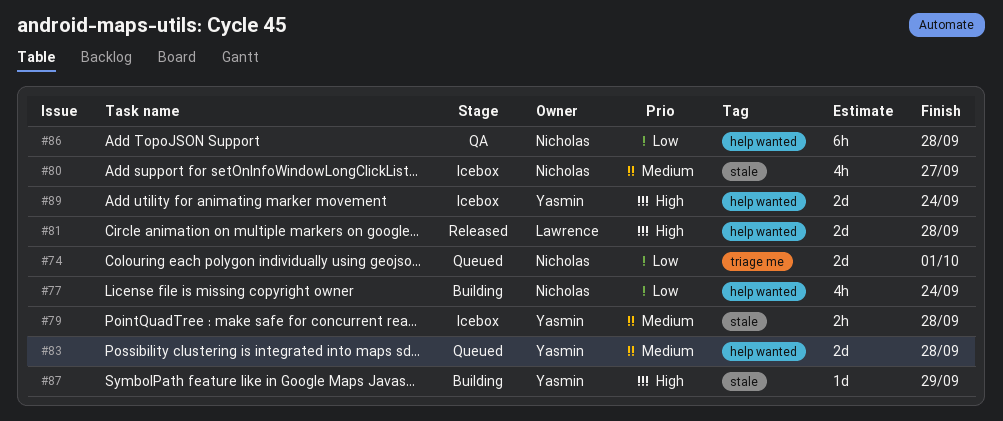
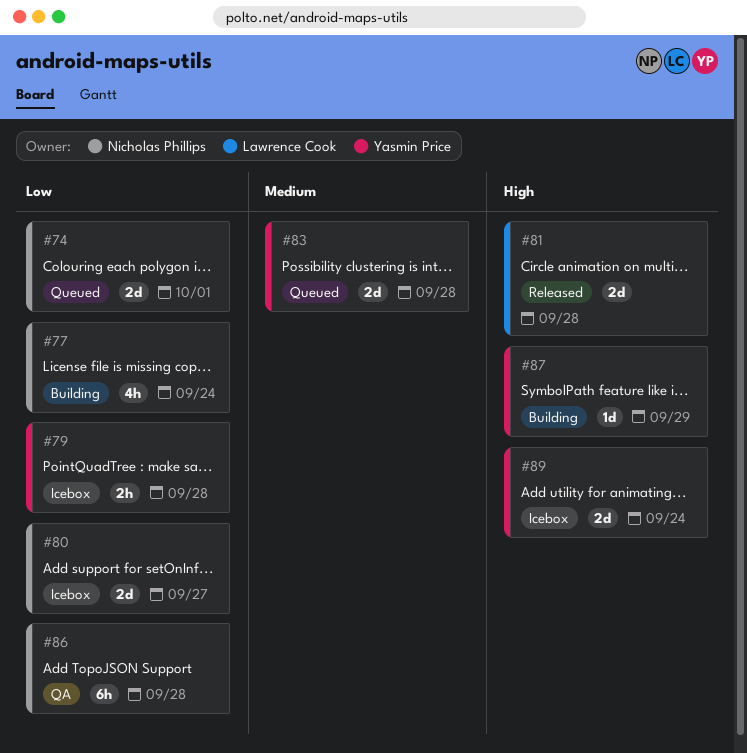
#79, priority: Medium -> Low
#80, priority: Medium -> Low
#80, estimate: 4h -> 2d

